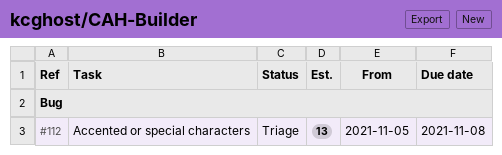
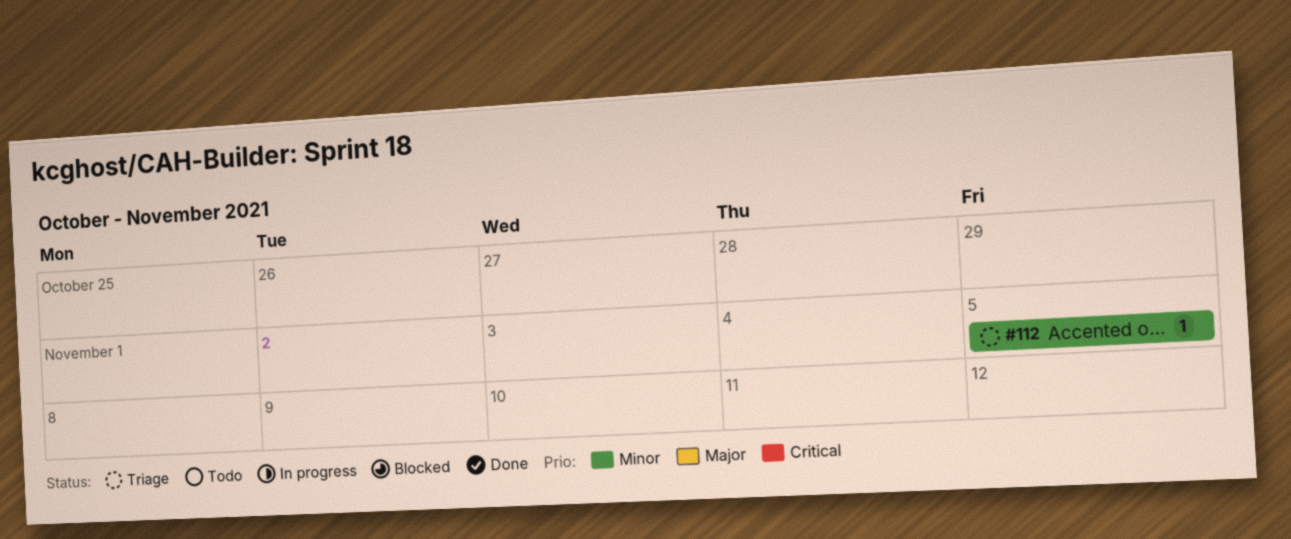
#112, estimate: 13 -> 1
#112, due: Nov 8 -> Nov 5

